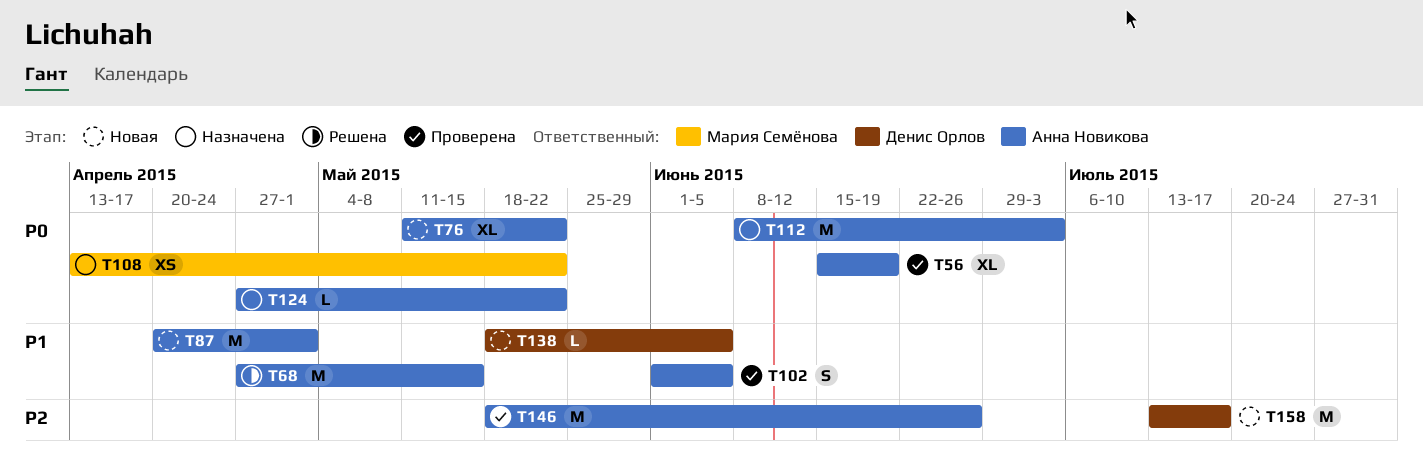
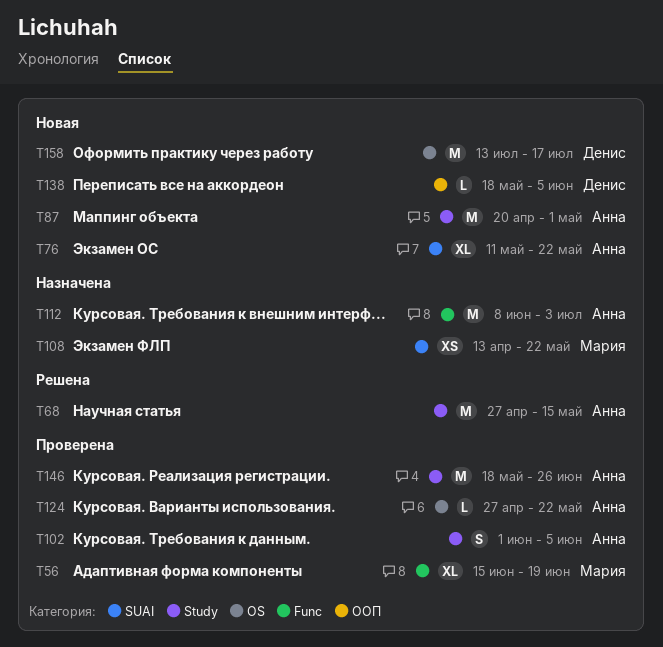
T56, owner: Анна Новикова -> Мария Семёнова
T124, status: Назначена -> Проверена

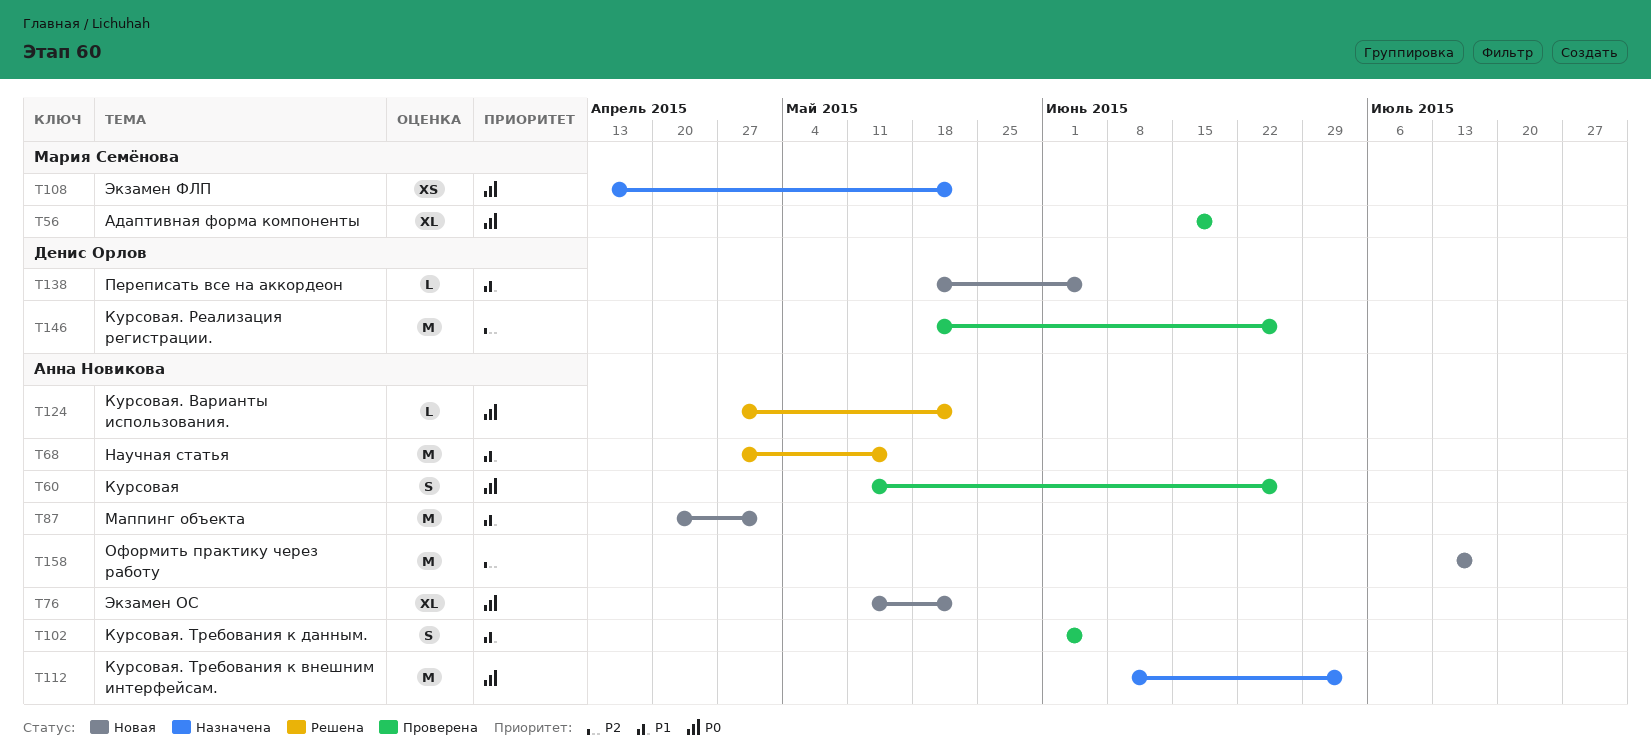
T60: none -> present
T124, status: Проверена -> Решена
T146, owner: Анна Новикова -> Денис Орлов
T158, owner: Денис Орлов -> Анна Новикова

